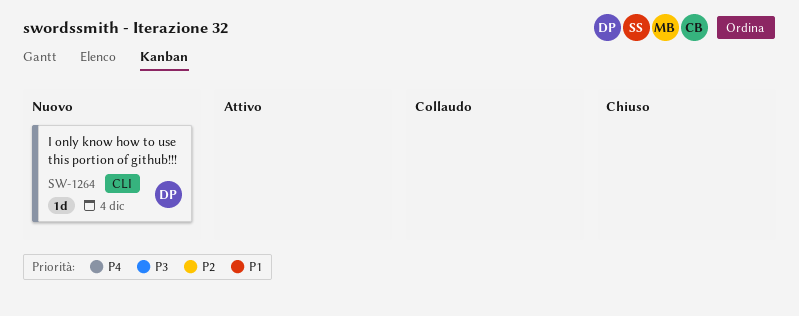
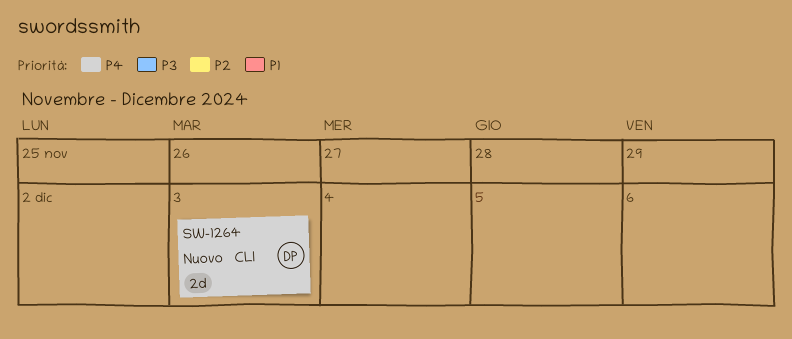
SW-1264, estimate: 1d -> 2d
SW-1264, due: Dec 4 -> Dec 3

